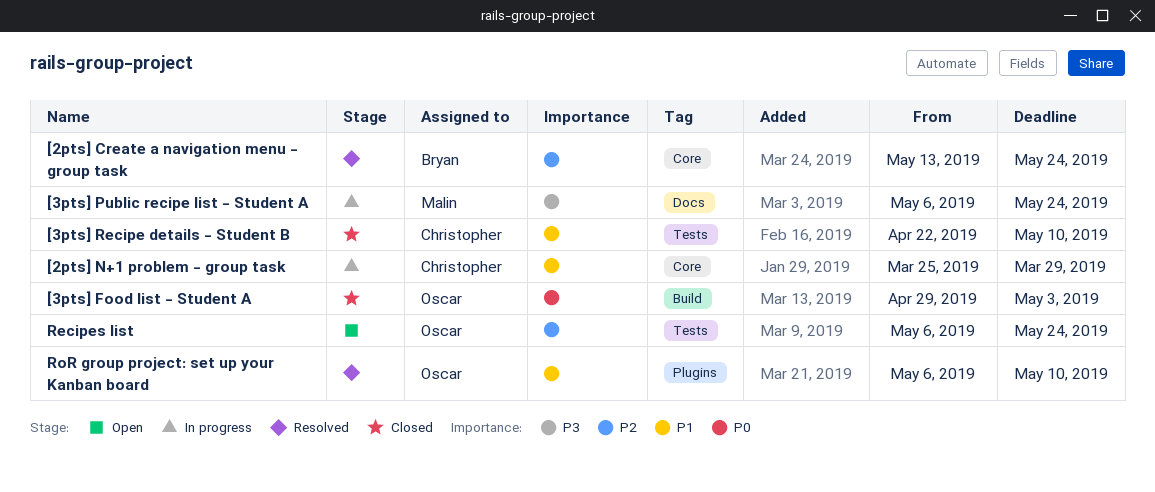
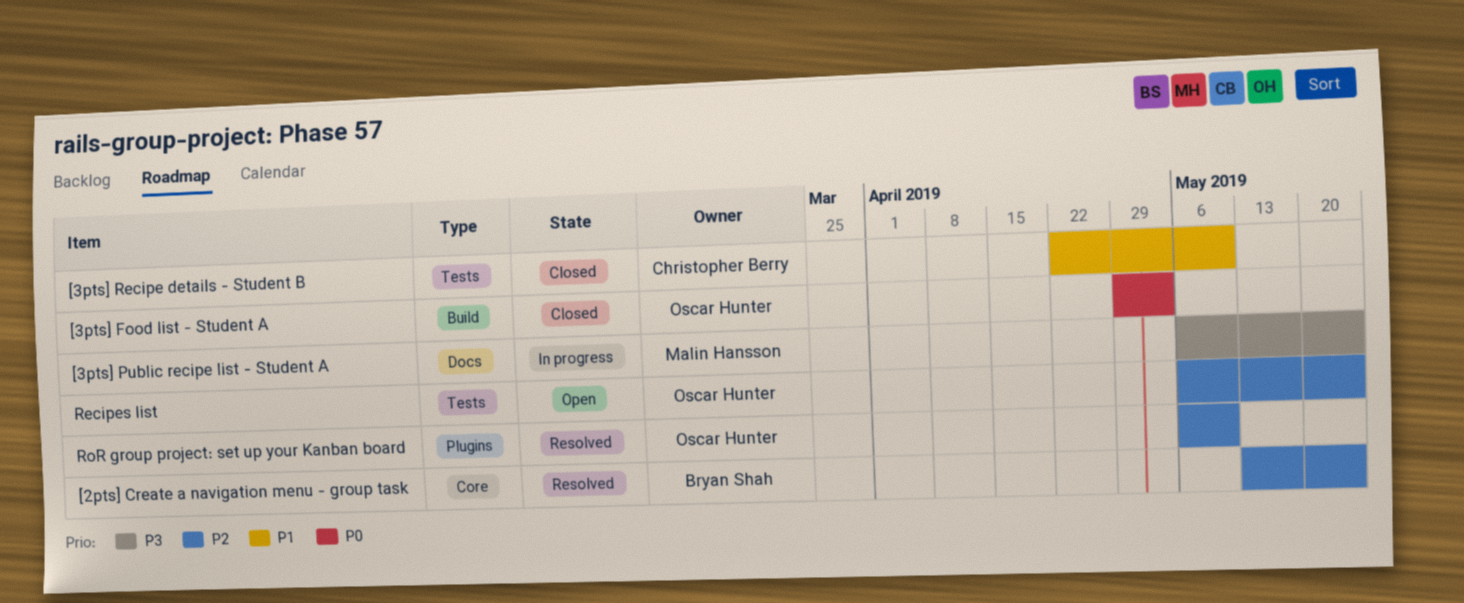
[2pts] N+1 problem - group task: present -> none
RoR group project: set up your Kanban board, priority: P1 -> P2

